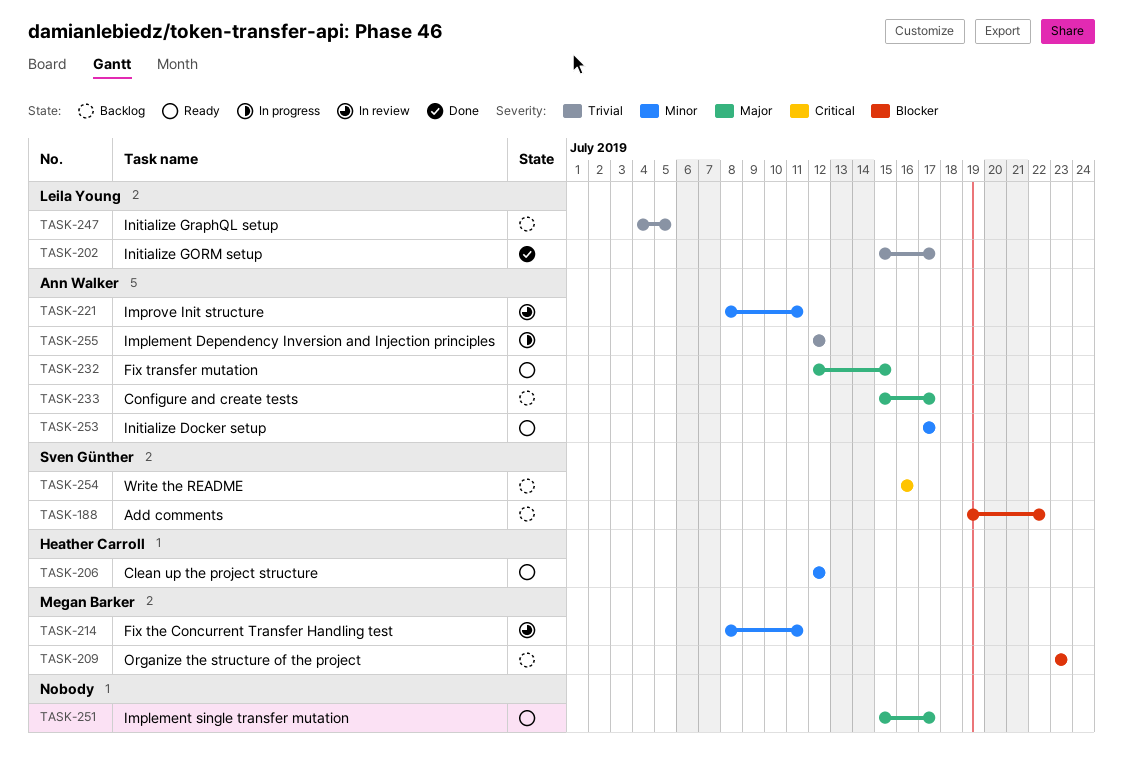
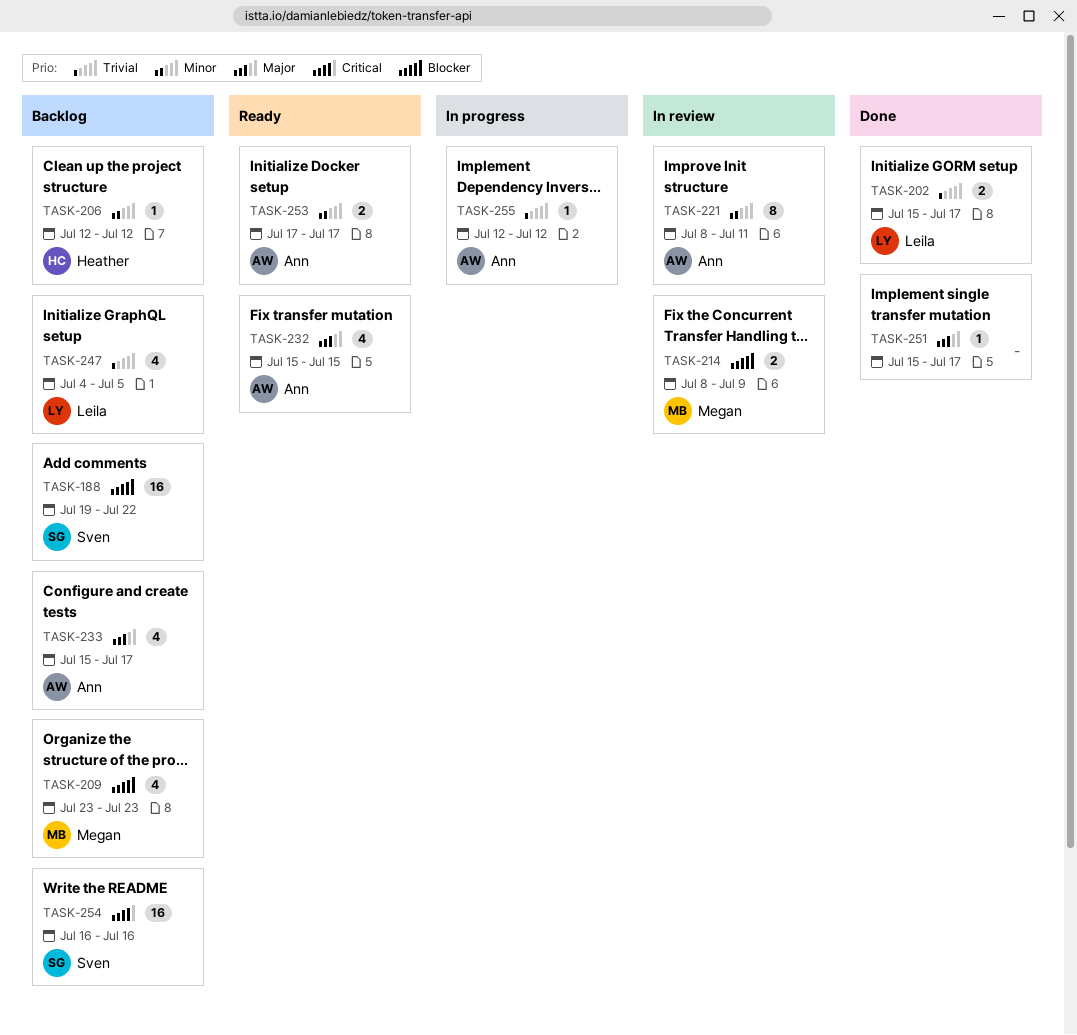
TASK-206, status: Ready -> Backlog
TASK-214, priority: Minor -> Blocker
TASK-214, due: Jul 11 -> Jul 9
TASK-232, start: Jul 12 -> Jul 15
TASK-251, status: Ready -> Done

